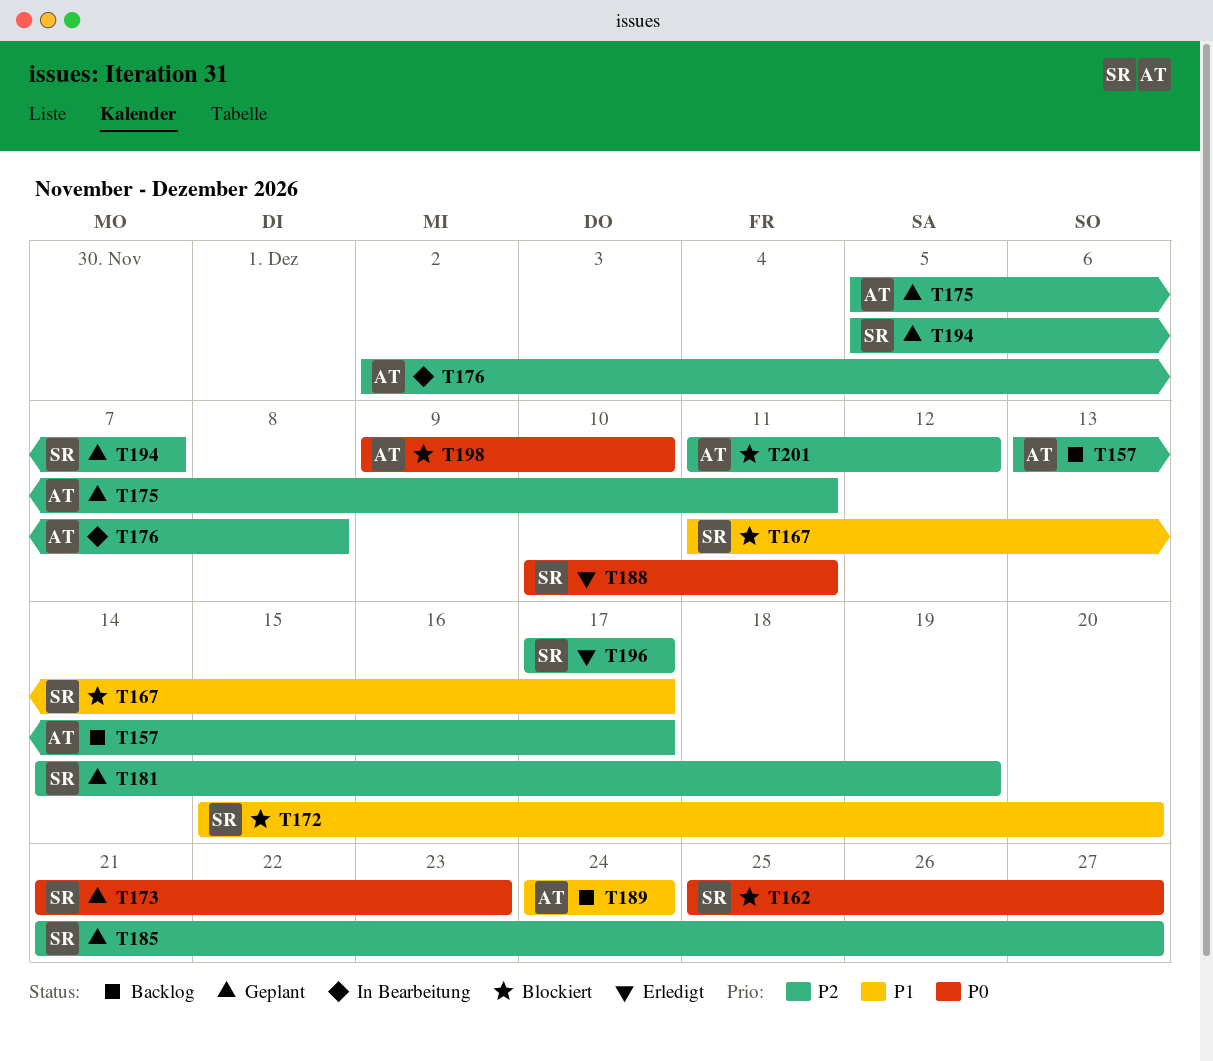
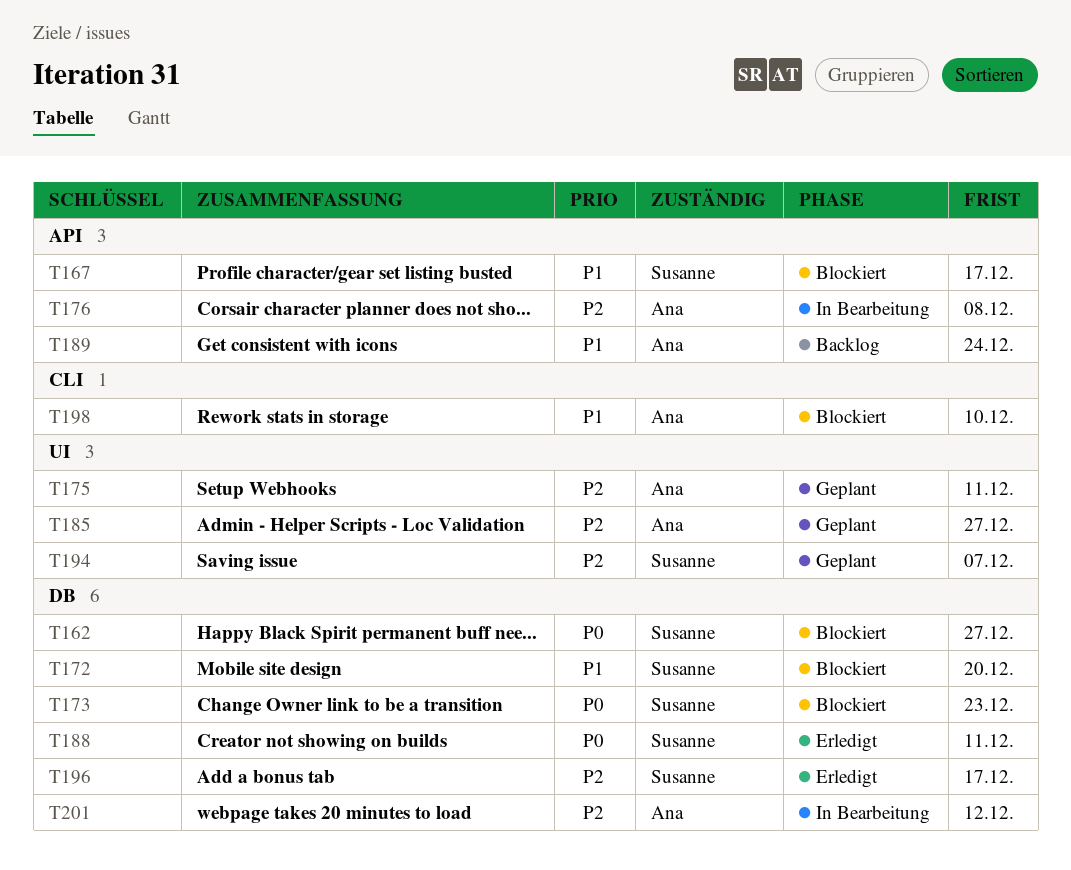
T157: present -> none
T173, status: Geplant -> Blockiert
T181: present -> none
T185, owner: Susanne -> Ana
T198, priority: P0 -> P1
T201, status: Blockiert -> In Bearbeitung

